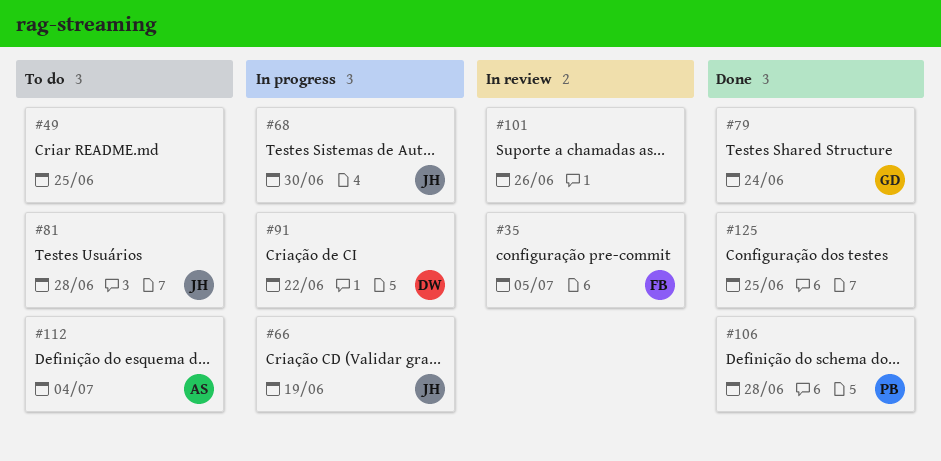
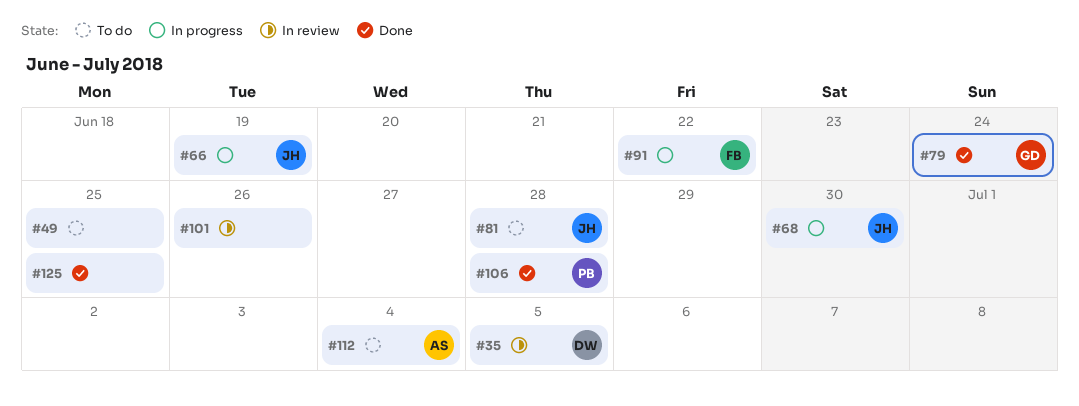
#35, owner: FB -> DW
#91, owner: DW -> FB

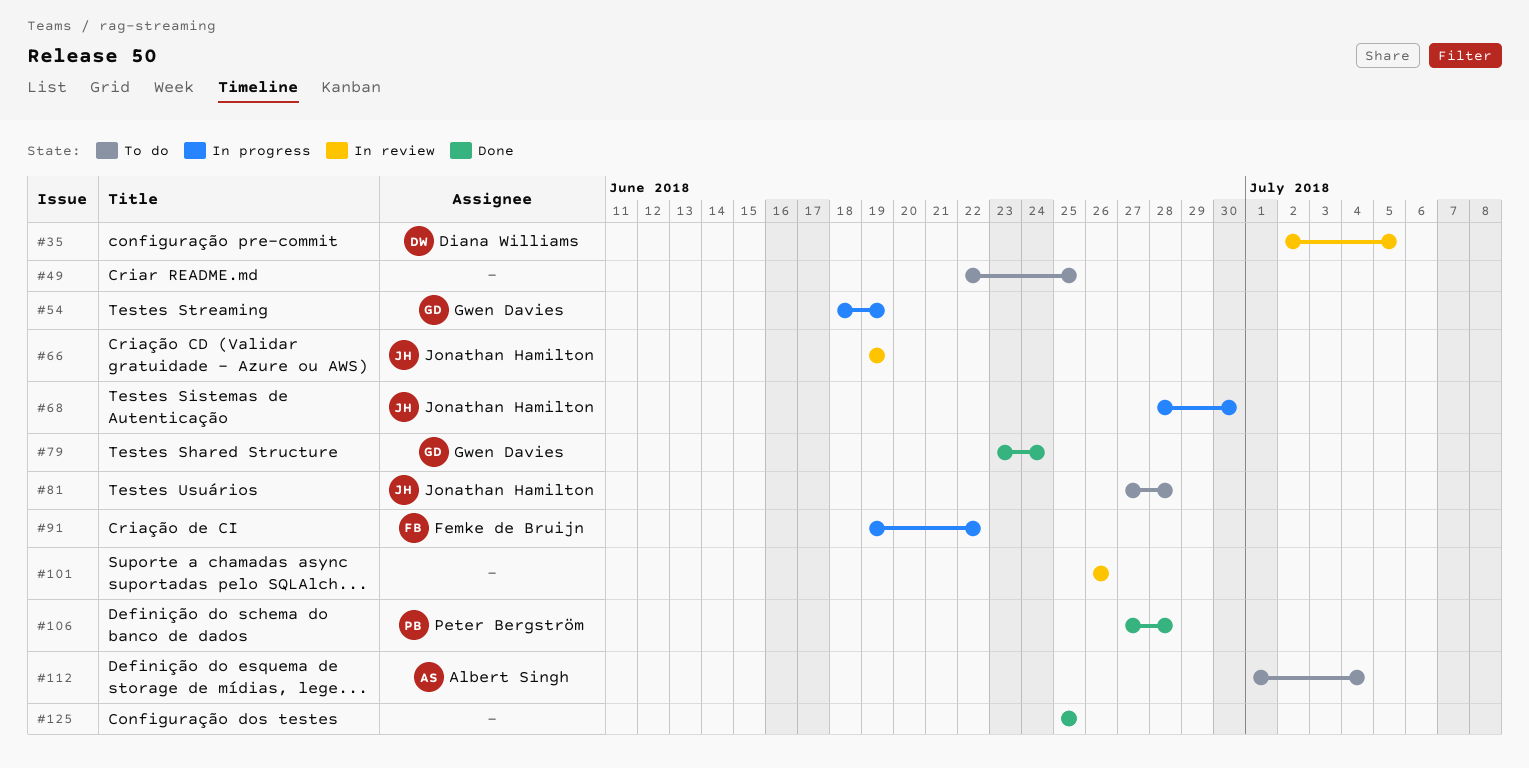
#54: none -> present
#66, status: In progress -> In review

